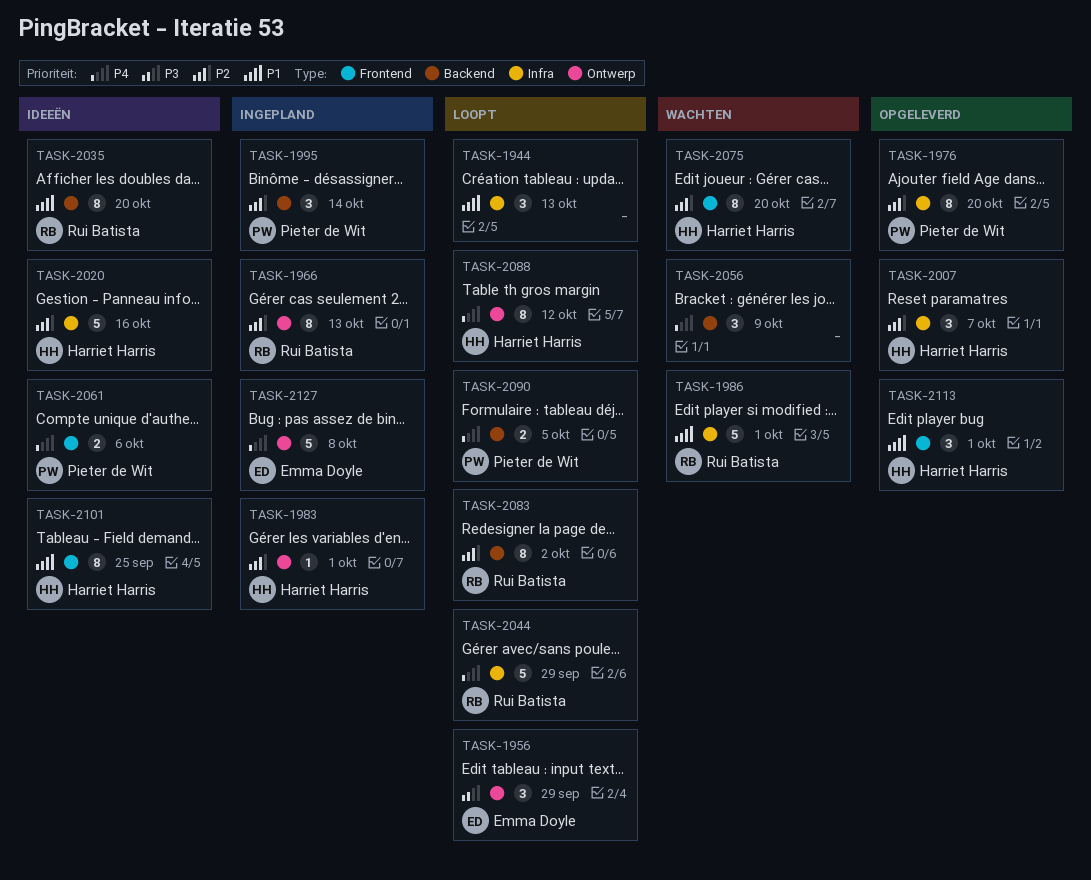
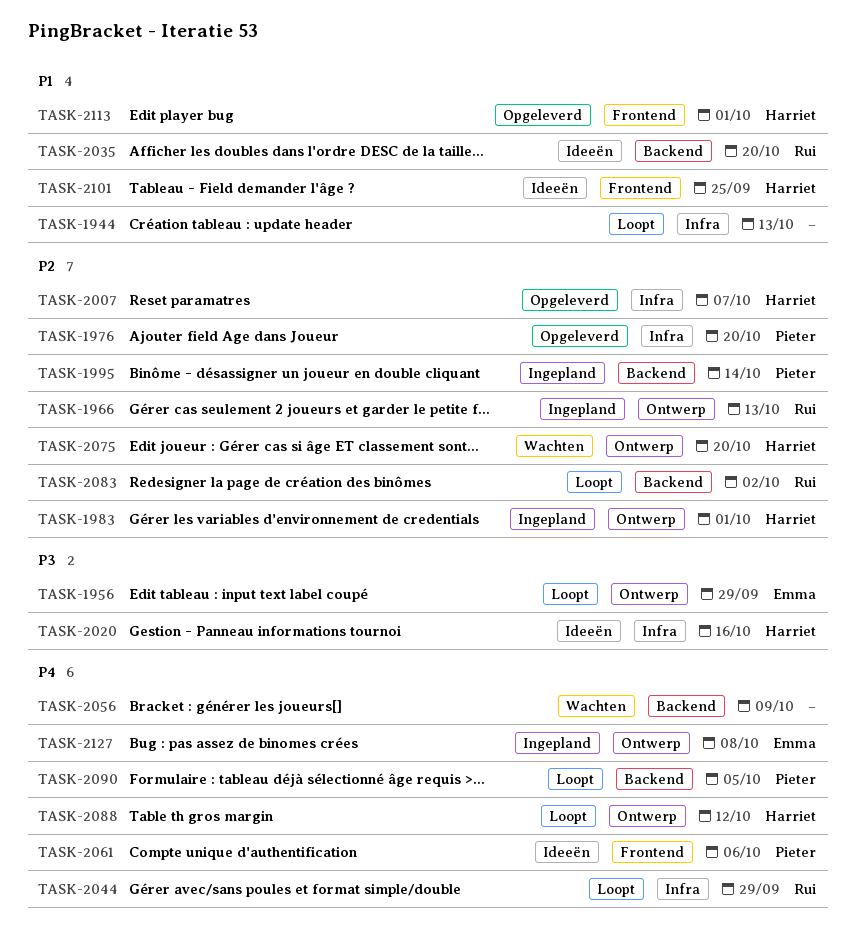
TASK-1986: present -> none
TASK-2020, priority: P2 -> P3
TASK-2075, label: Frontend -> Ontwerp

